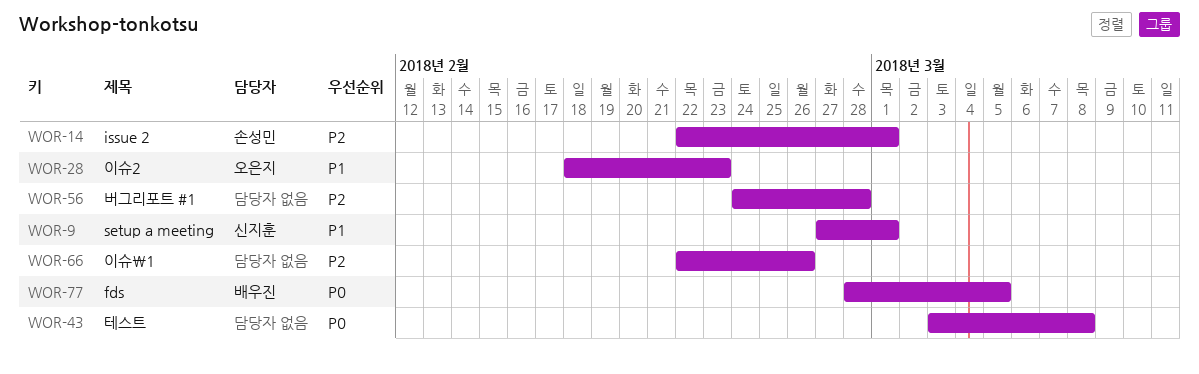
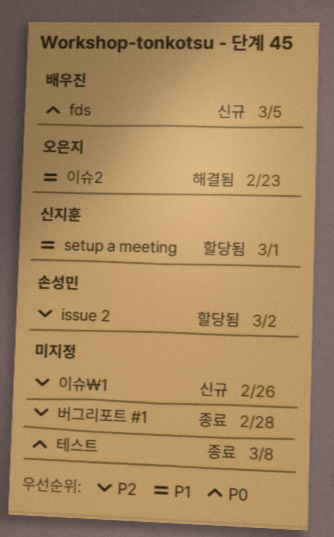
issue 2, due: Mar 1 -> Mar 2

